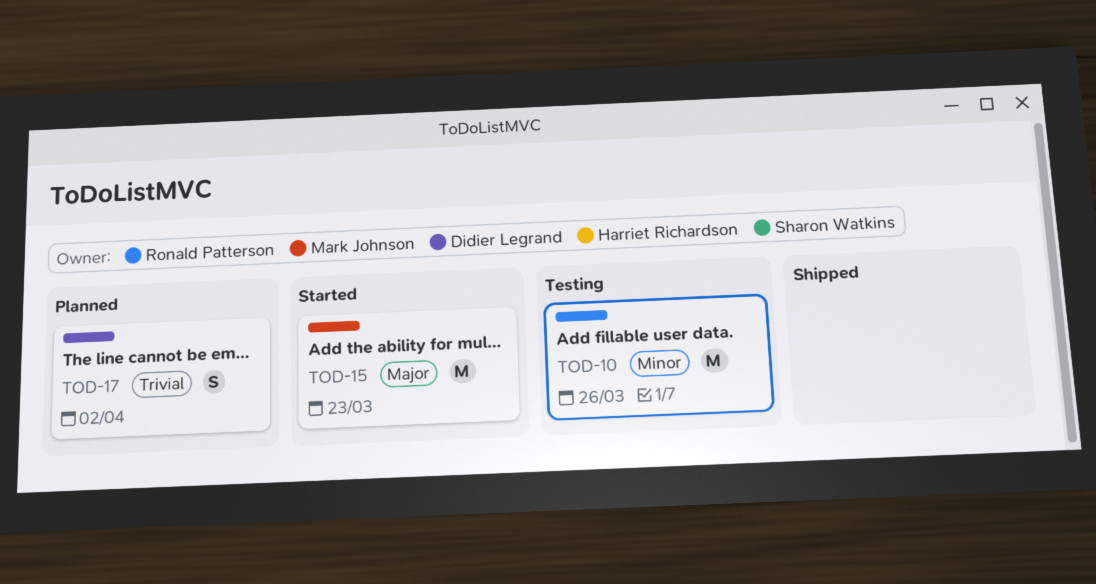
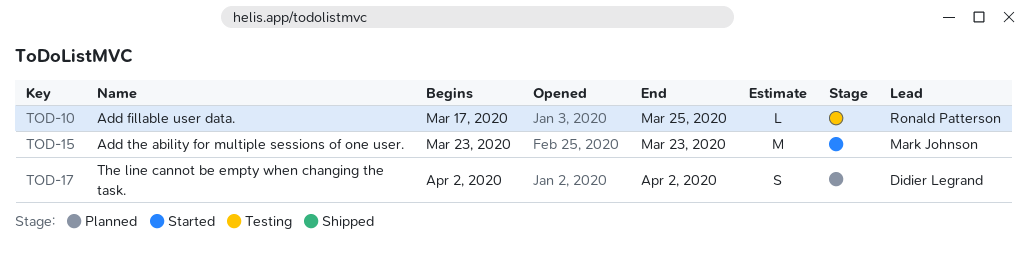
TOD-10, estimate: M -> L
TOD-10, due: Mar 26 -> Mar 25

